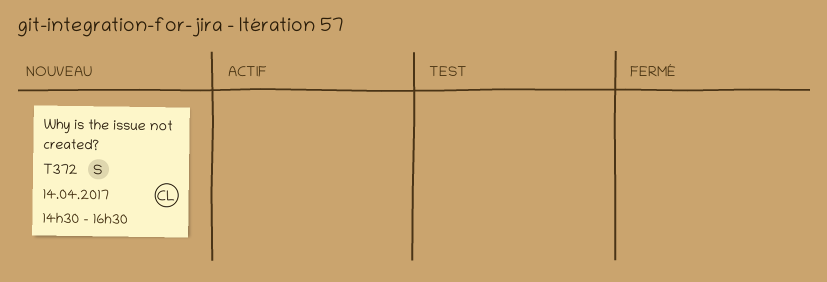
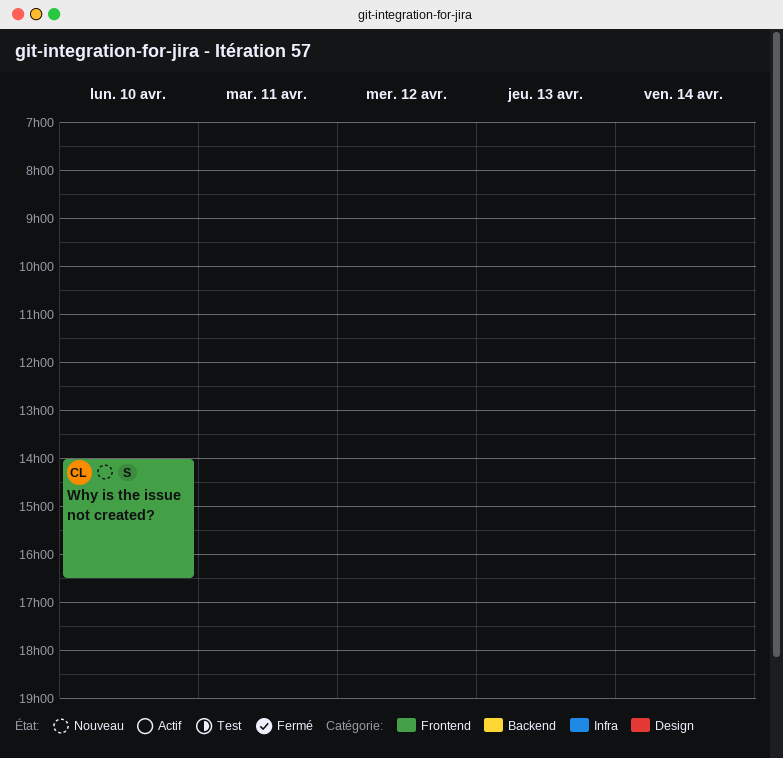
Why is the issue not created?, day: Apr 14 -> Apr 10
Why is the issue not created?, begins: 14:30 -> 14:00

